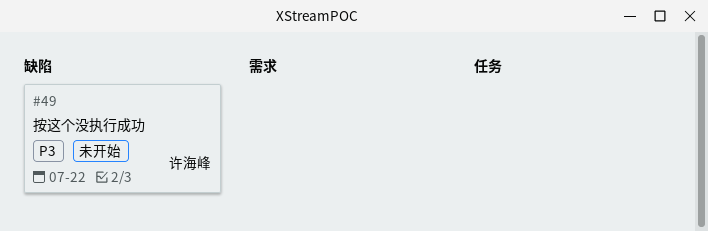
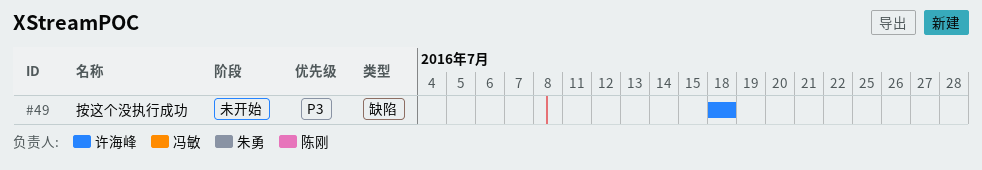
#49, due: Jul 22 -> Jul 18

